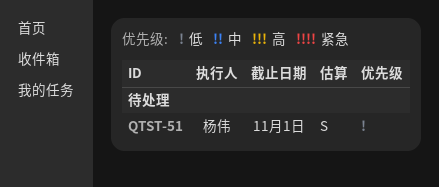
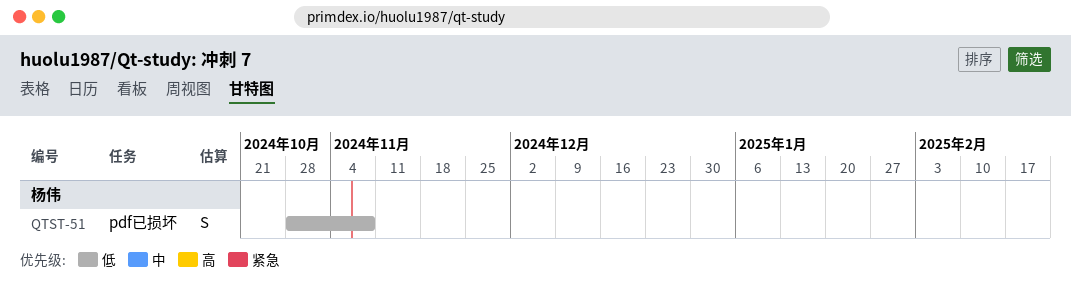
QTST-51, due: Nov 1 -> Nov 8

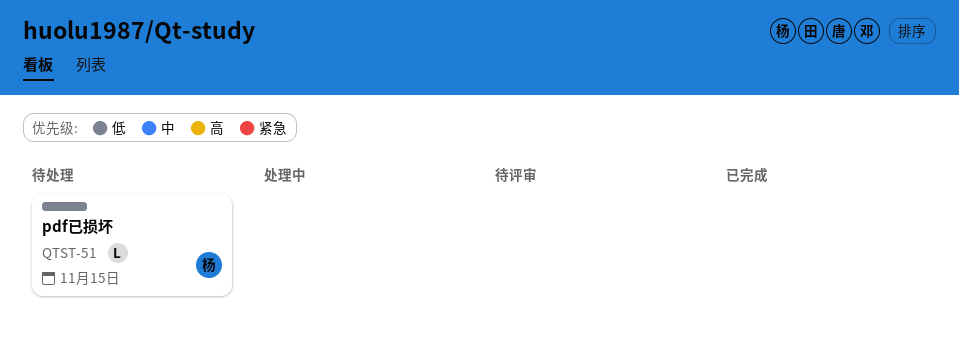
QTST-51, estimate: S -> L
QTST-51, due: Nov 8 -> Nov 15

